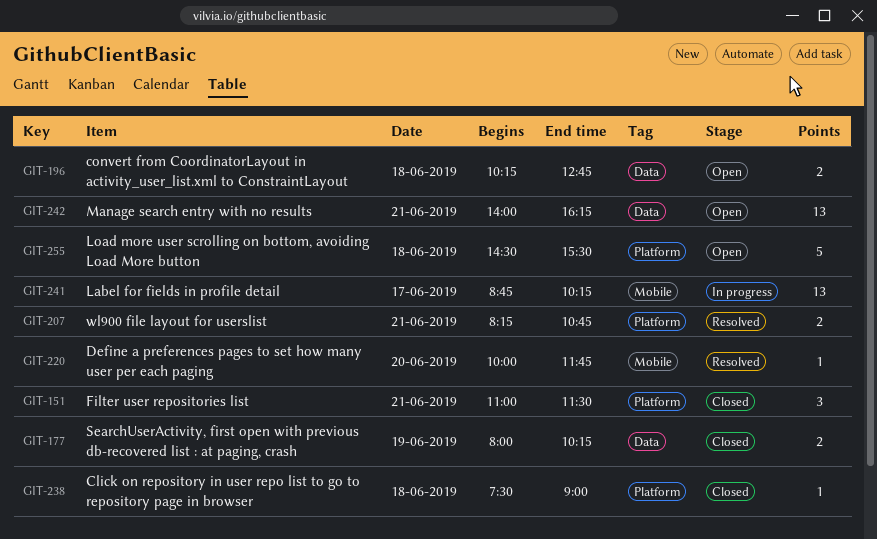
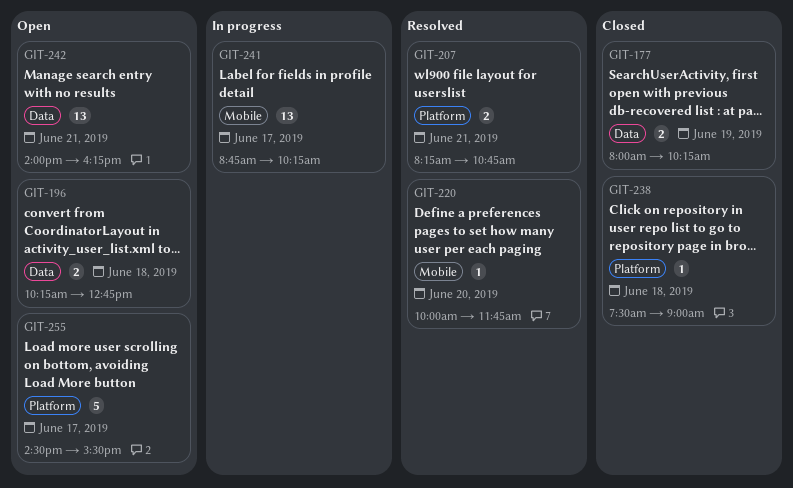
GIT-151: present -> none
GIT-255, day: Jun 18 -> Jun 17

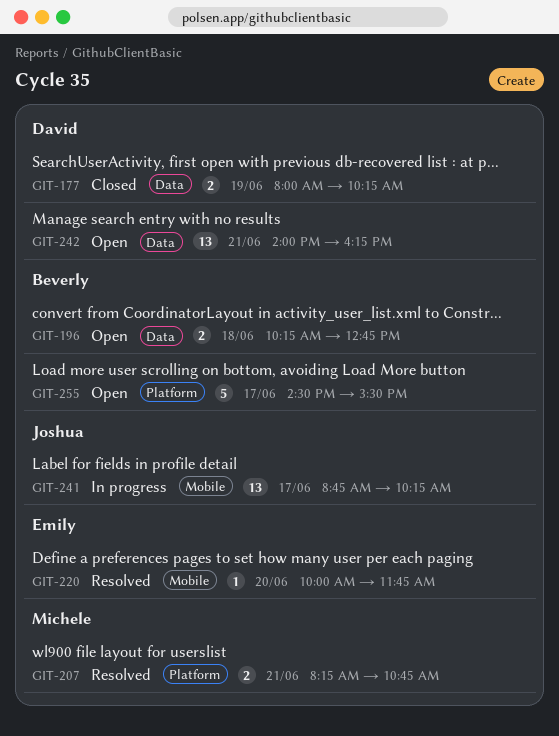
GIT-238: present -> none

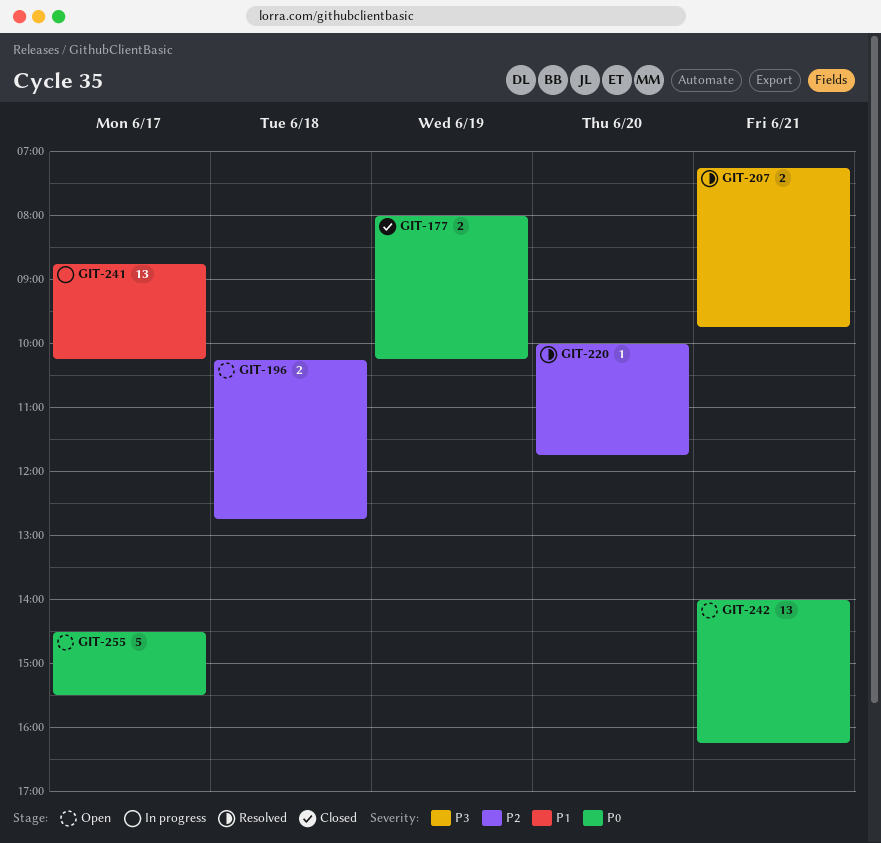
GIT-207, begins: 08:15 -> 07:15
GIT-207, ends: 10:45 -> 09:45

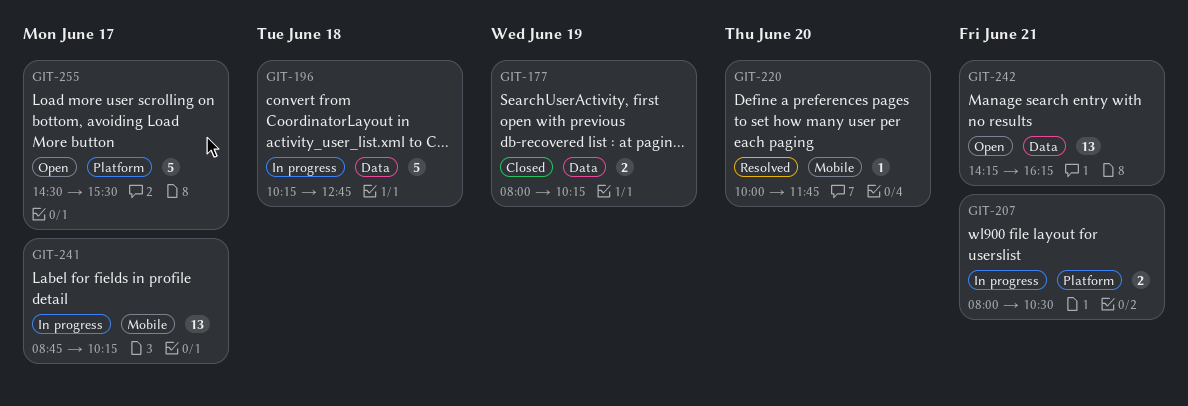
GIT-196, status: Open -> In progress
GIT-196, estimate: 2 -> 5
GIT-207, status: Resolved -> In progress
GIT-207, begins: 07:15 -> 08:00
GIT-207, ends: 09:45 -> 10:30
GIT-242, begins: 14:00 -> 14:15

